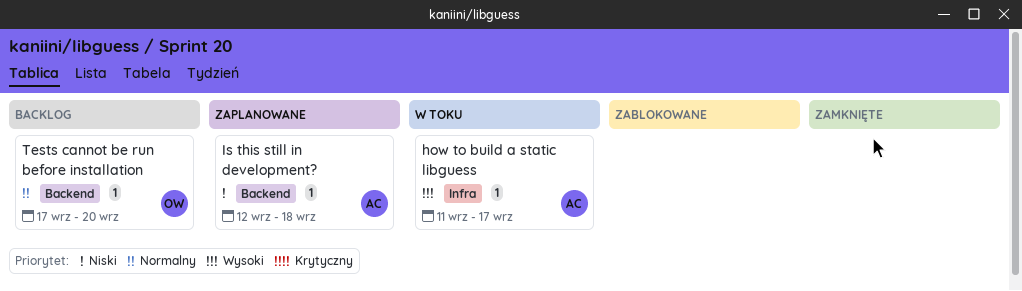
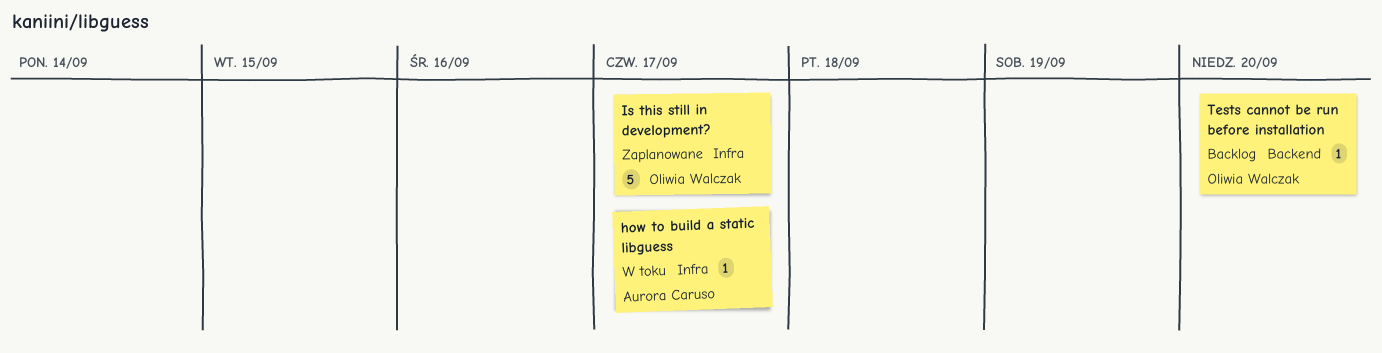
Is this still in development?, owner: Aurora Caruso -> Oliwia Walczak
Is this still in development?, label: Backend -> Infra
Is this still in development?, estimate: 1 -> 5
Is this still in development?, due: Sep 18 -> Sep 17

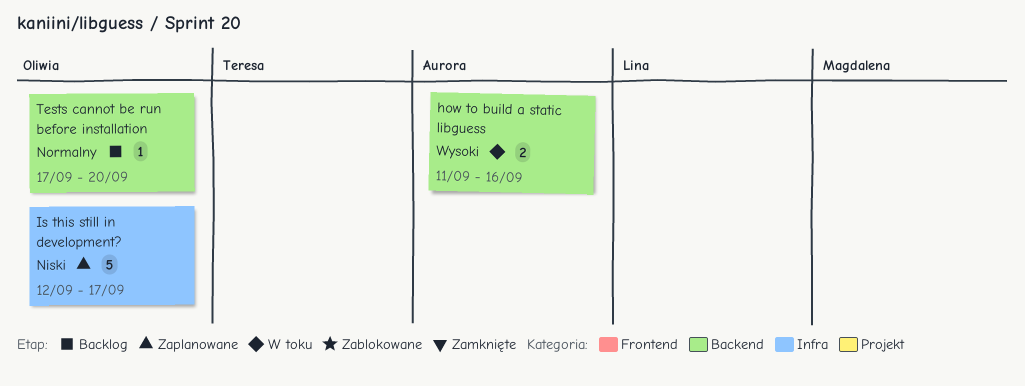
how to build a static libguess, label: Infra -> Backend
how to build a static libguess, estimate: 1 -> 2
how to build a static libguess, due: Sep 17 -> Sep 16

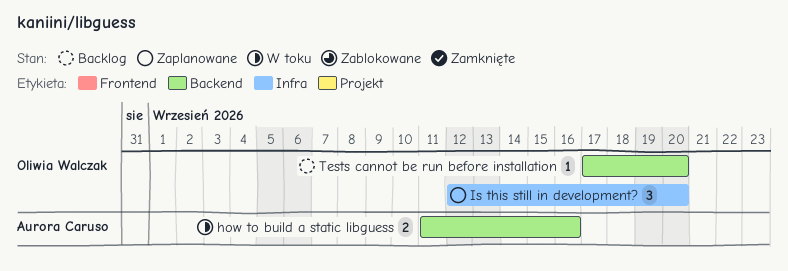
Is this still in development?, estimate: 5 -> 3
Is this still in development?, due: Sep 17 -> Sep 20

